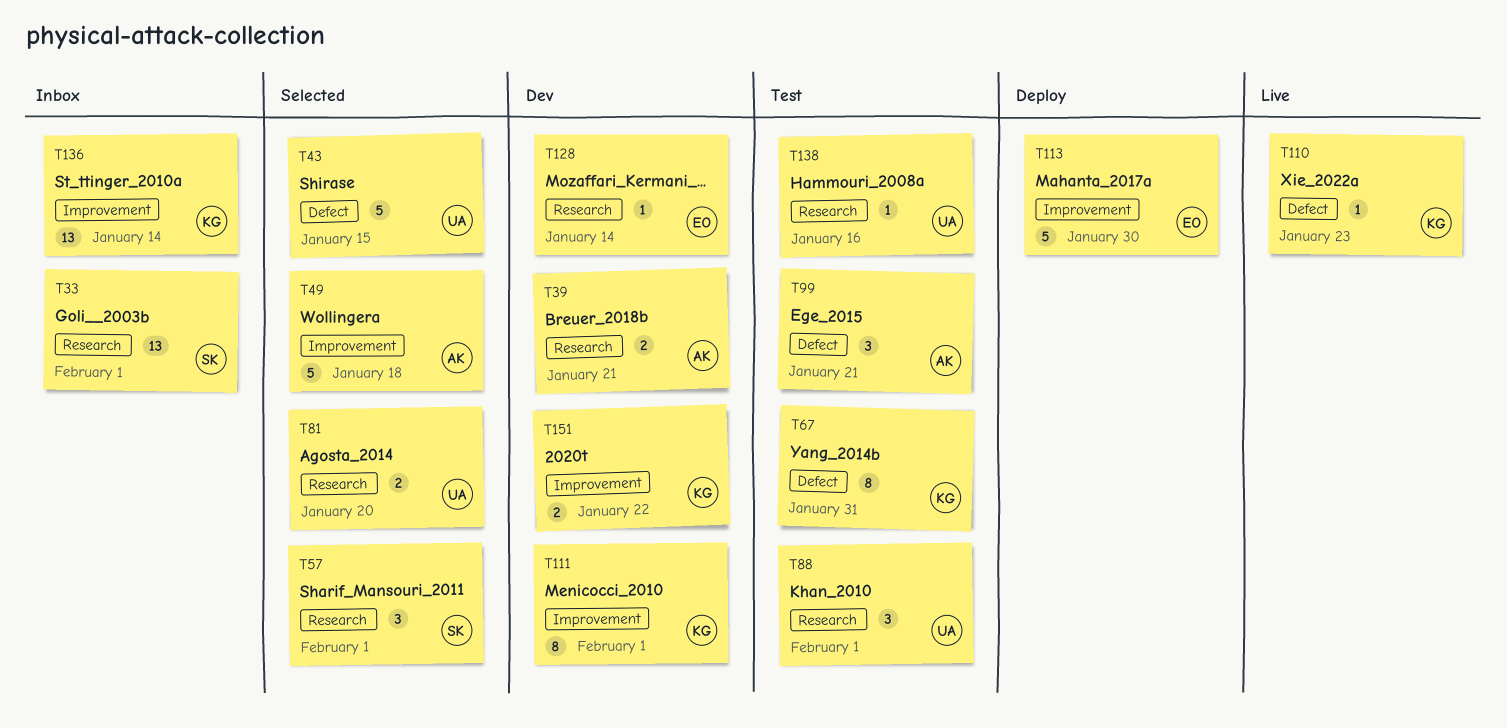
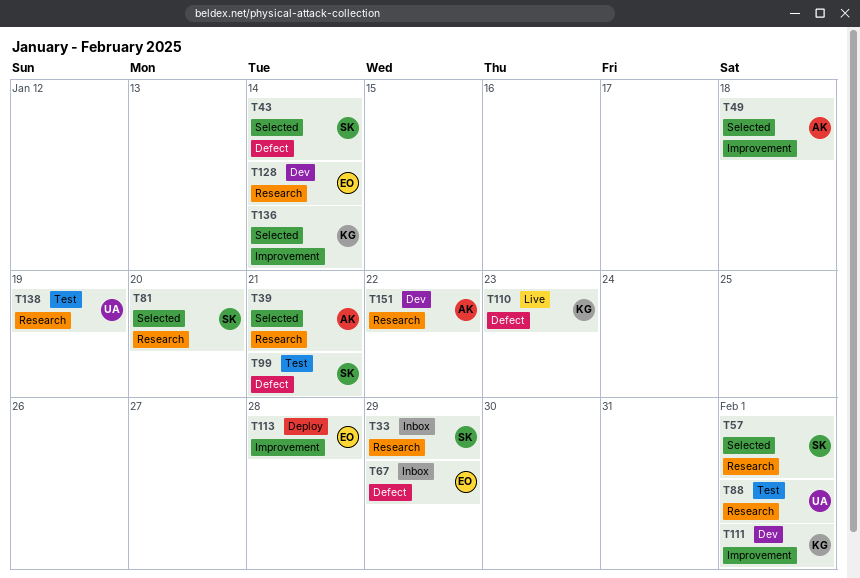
T33, due: Feb 1 -> Jan 29
T39, status: Dev -> Selected
T43, owner: UA -> SK
T43, due: Jan 15 -> Jan 14
T67, status: Test -> Inbox
T67, owner: KG -> EO
T67, due: Jan 31 -> Jan 29
T81, owner: UA -> SK
T99, owner: AK -> SK
T113, due: Jan 30 -> Jan 28
T136, status: Inbox -> Selected
T138, due: Jan 16 -> Jan 19
T151, owner: KG -> AK
T151, label: Improvement -> Research

